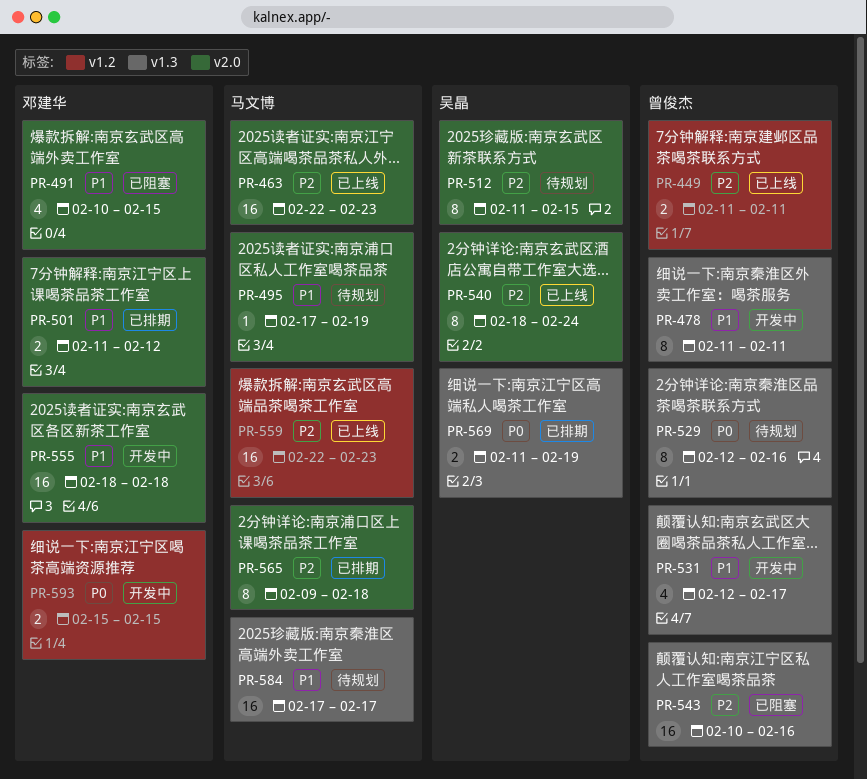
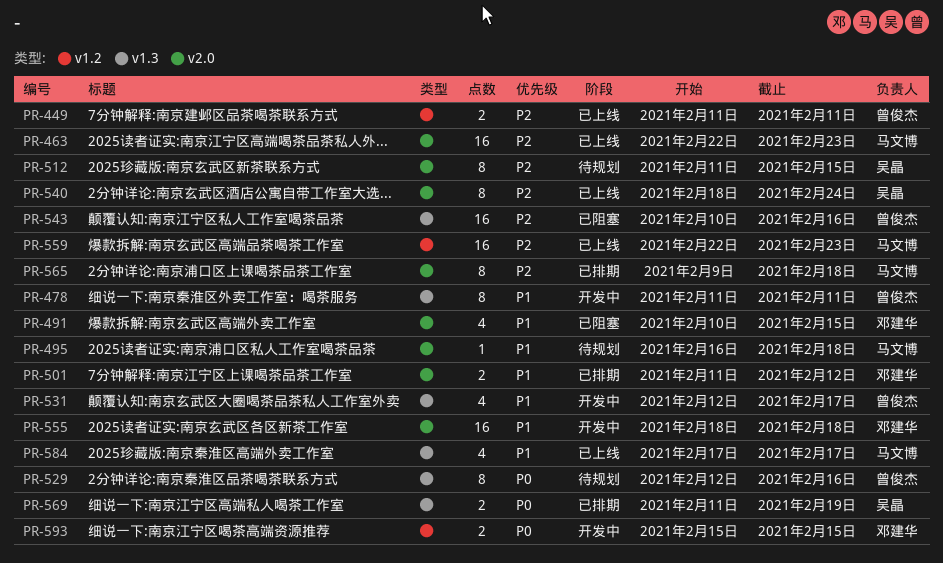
PR-495, start: Feb 17 -> Feb 16
PR-495, due: Feb 19 -> Feb 18
PR-584, status: 待规划 -> 已上线
PR-584, estimate: 16 -> 4

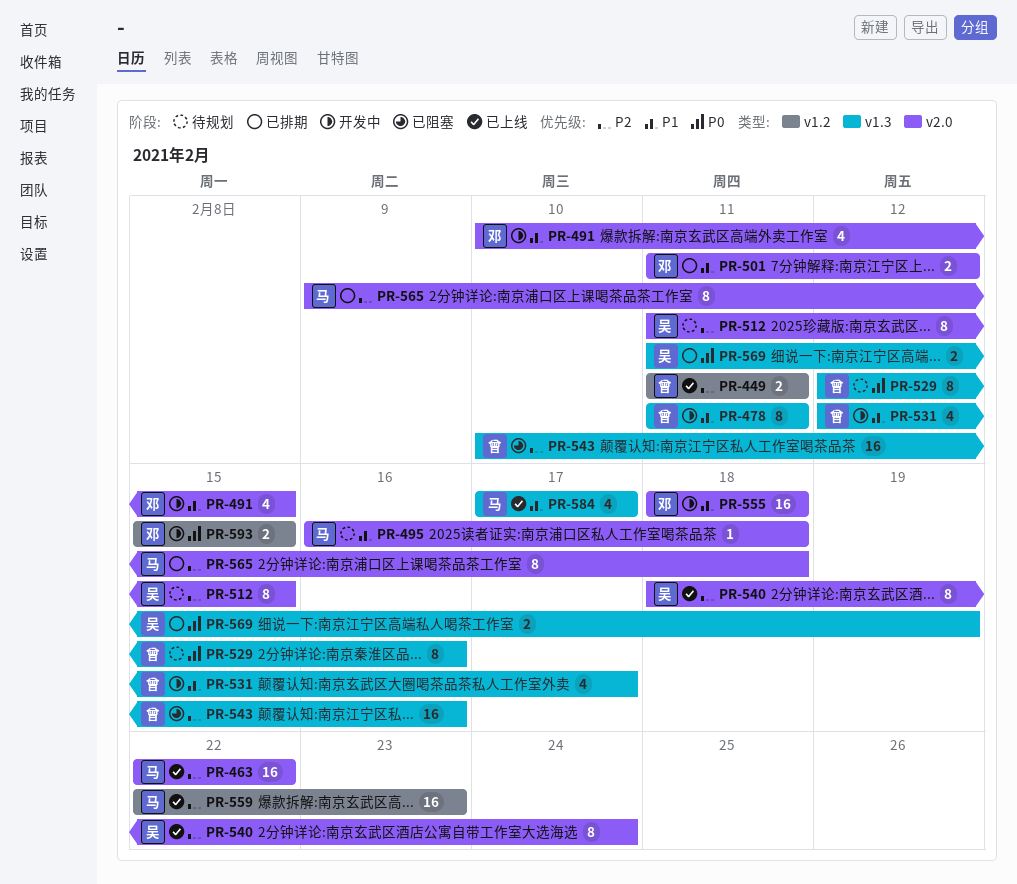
PR-463, due: Feb 23 -> Feb 22
PR-491, status: 已阻塞 -> 开发中

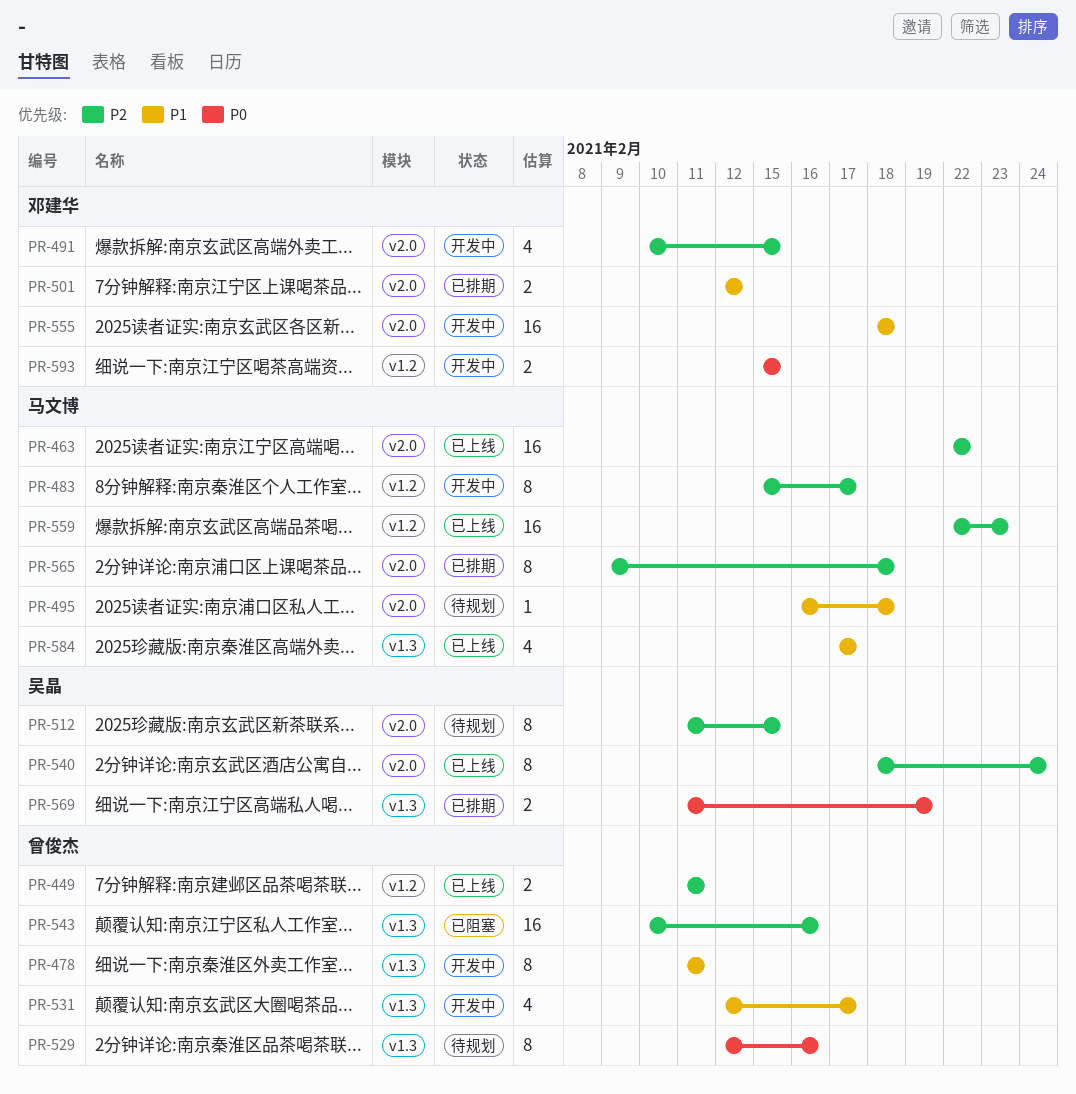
PR-483: none -> present
PR-491, priority: P1 -> P2
PR-501, start: Feb 11 -> Feb 12

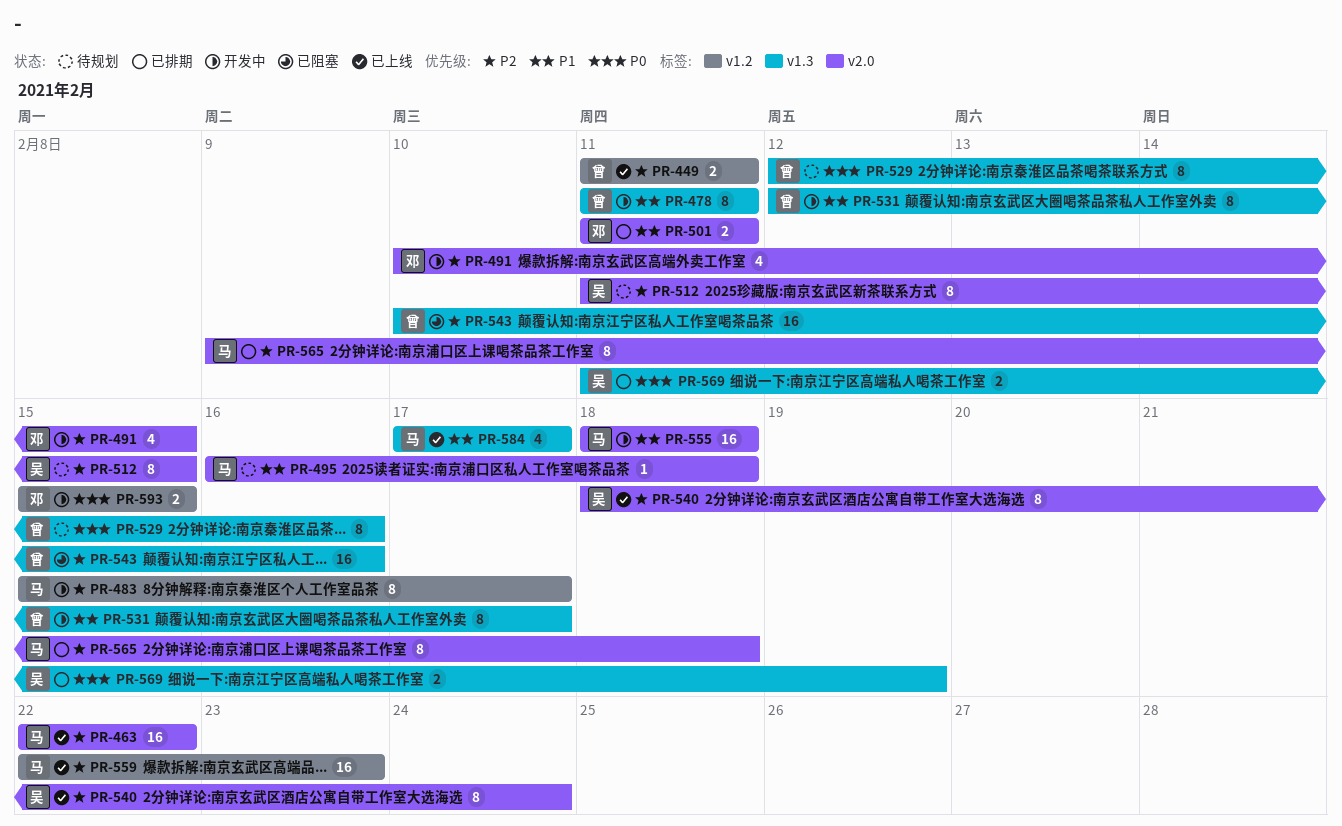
PR-501, start: Feb 12 -> Feb 11
PR-501, due: Feb 12 -> Feb 11
PR-531, estimate: 4 -> 8
PR-555, owner: 邓建华 -> 马文博

